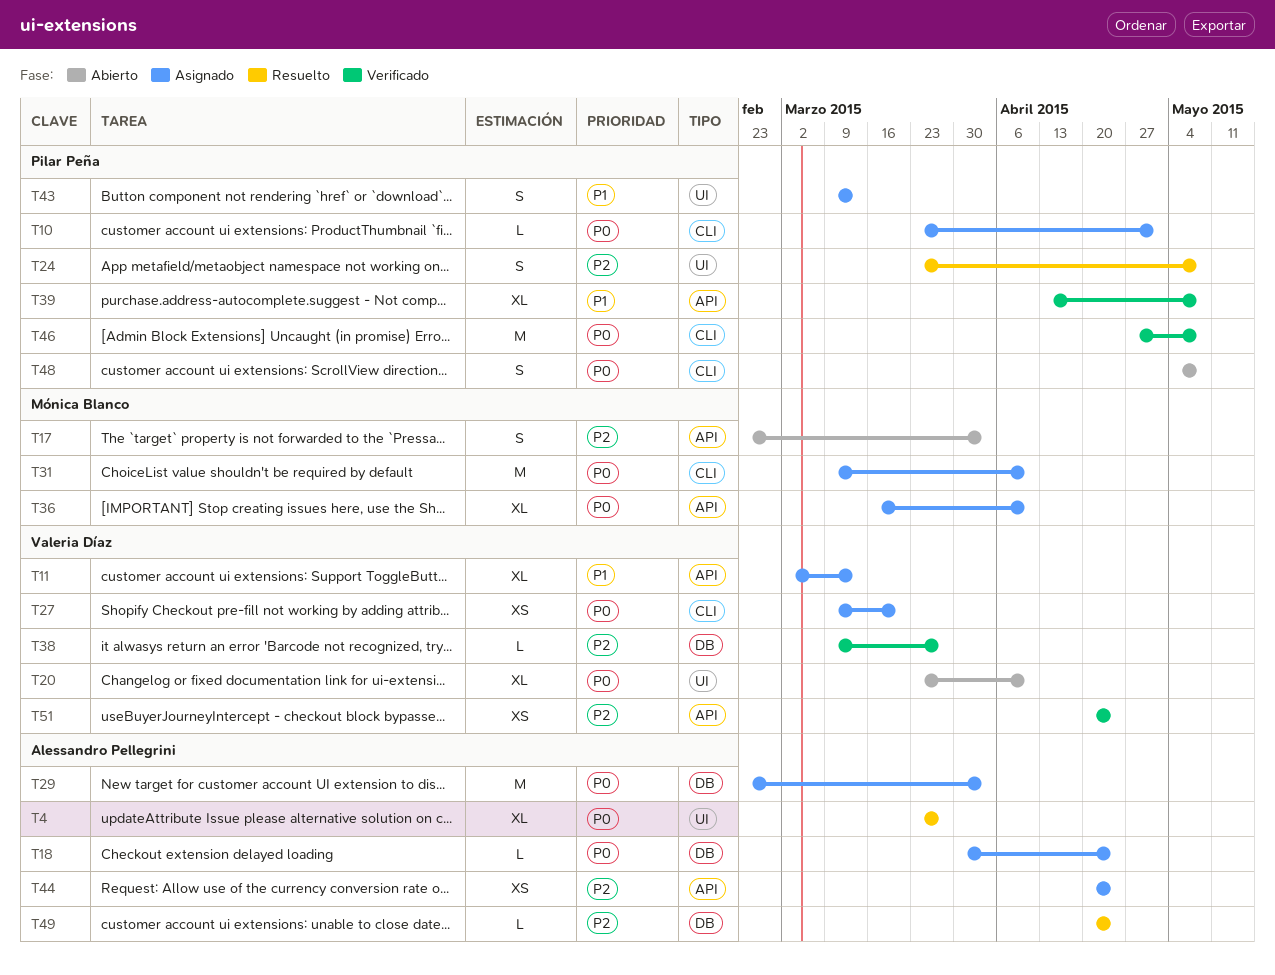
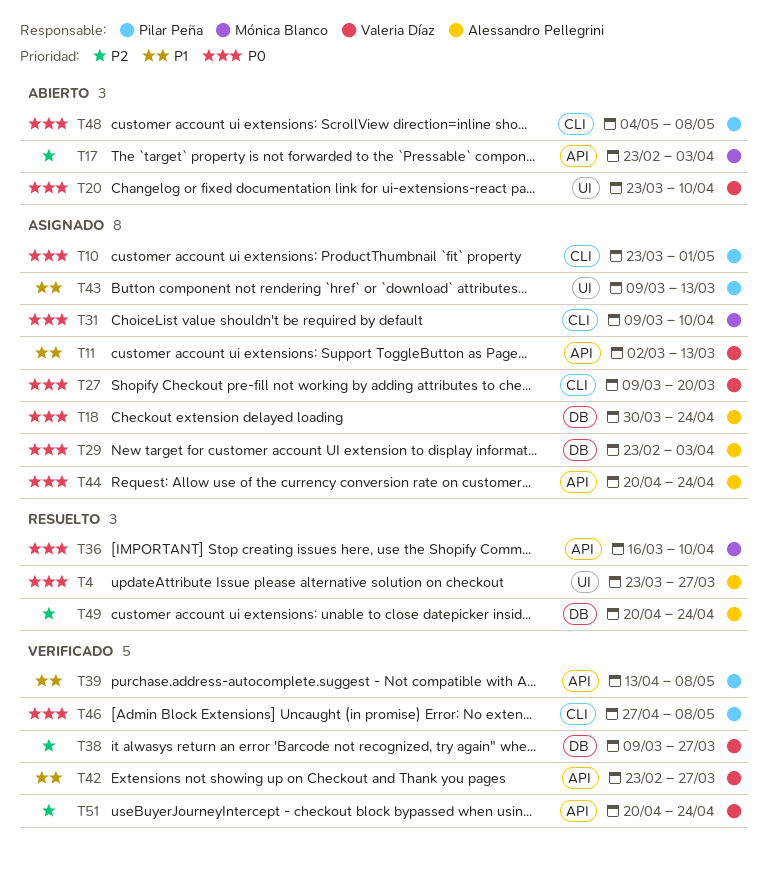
T24: present -> none
T36, status: Asignado -> Resuelto
T42: none -> present
T44, priority: P2 -> P0

